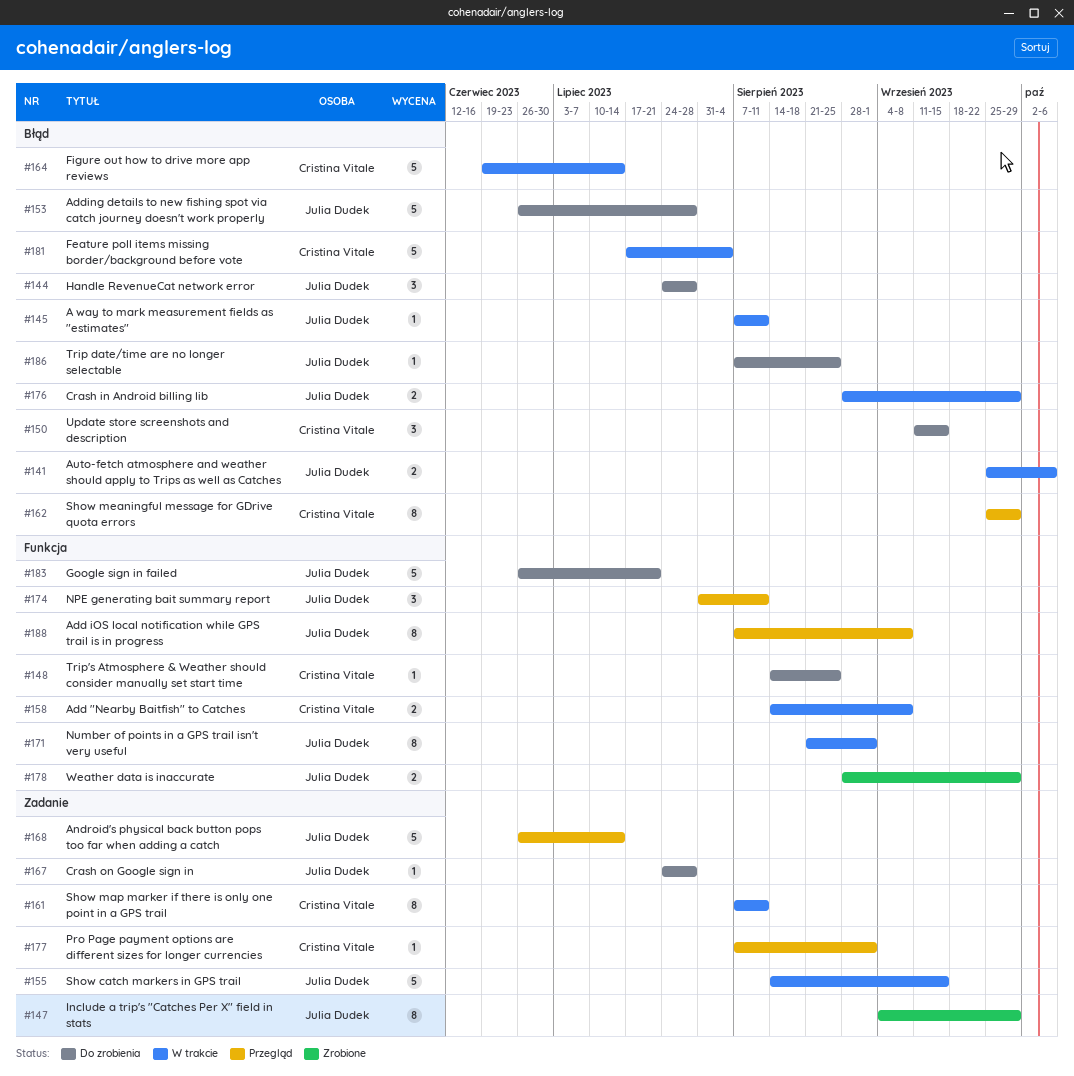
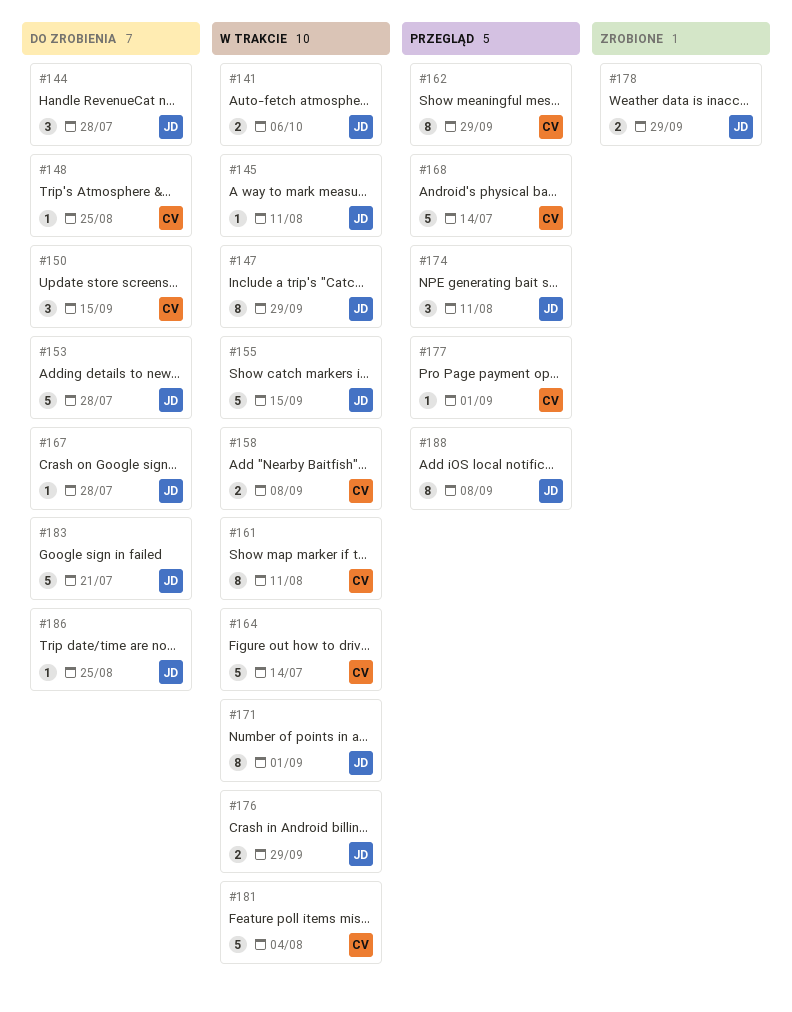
#147, status: Zrobione -> W trakcie
#168, owner: Julia Dudek -> Cristina Vitale

